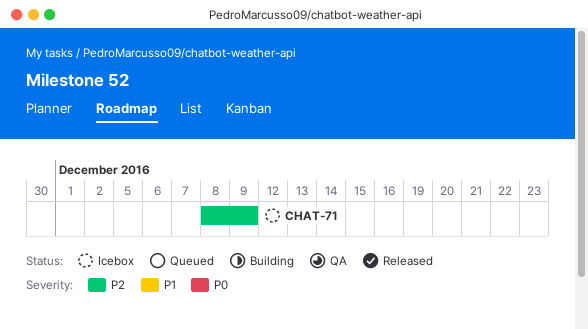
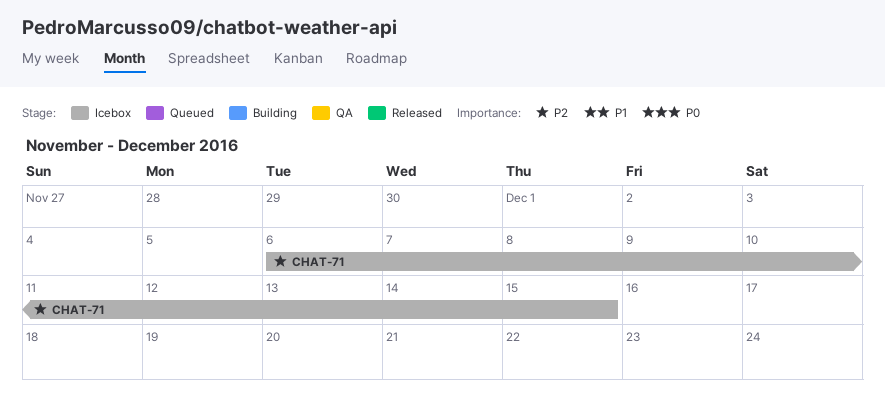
CHAT-71, start: Dec 8 -> Dec 6
CHAT-71, due: Dec 9 -> Dec 15

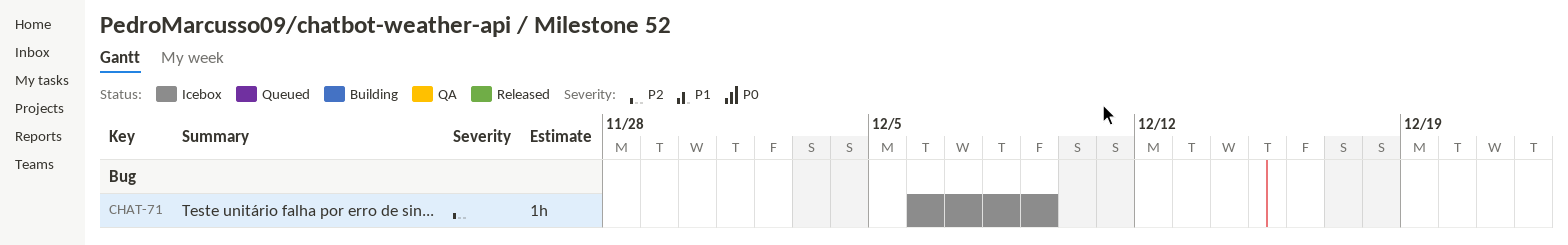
CHAT-71, due: Dec 15 -> Dec 9

